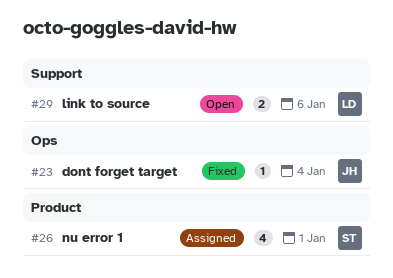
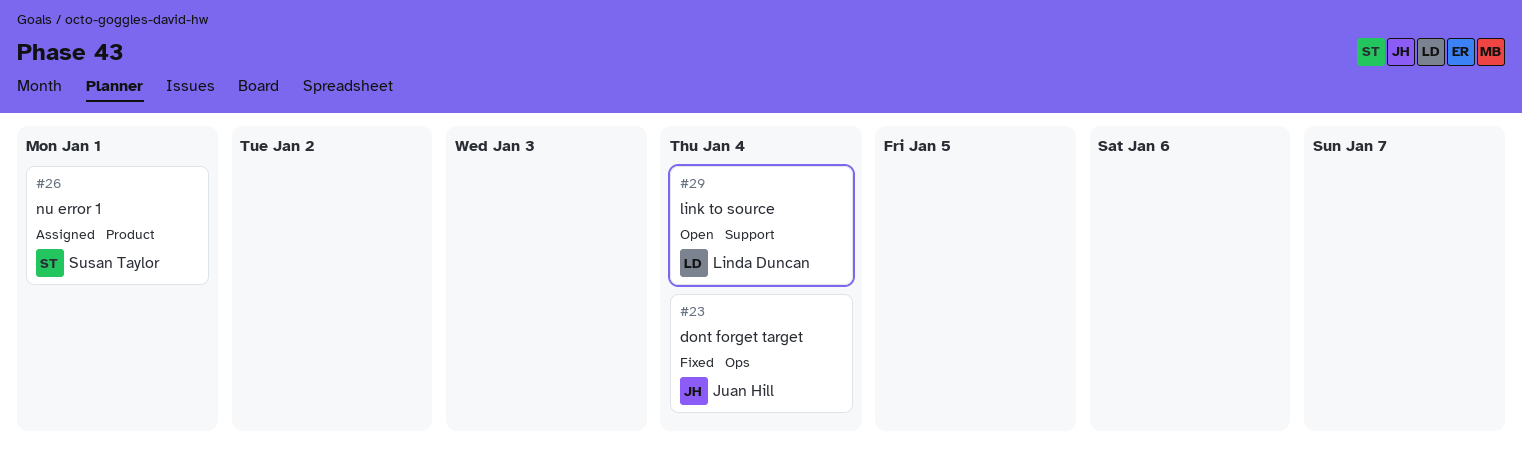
#29, due: Jan 6 -> Jan 4

